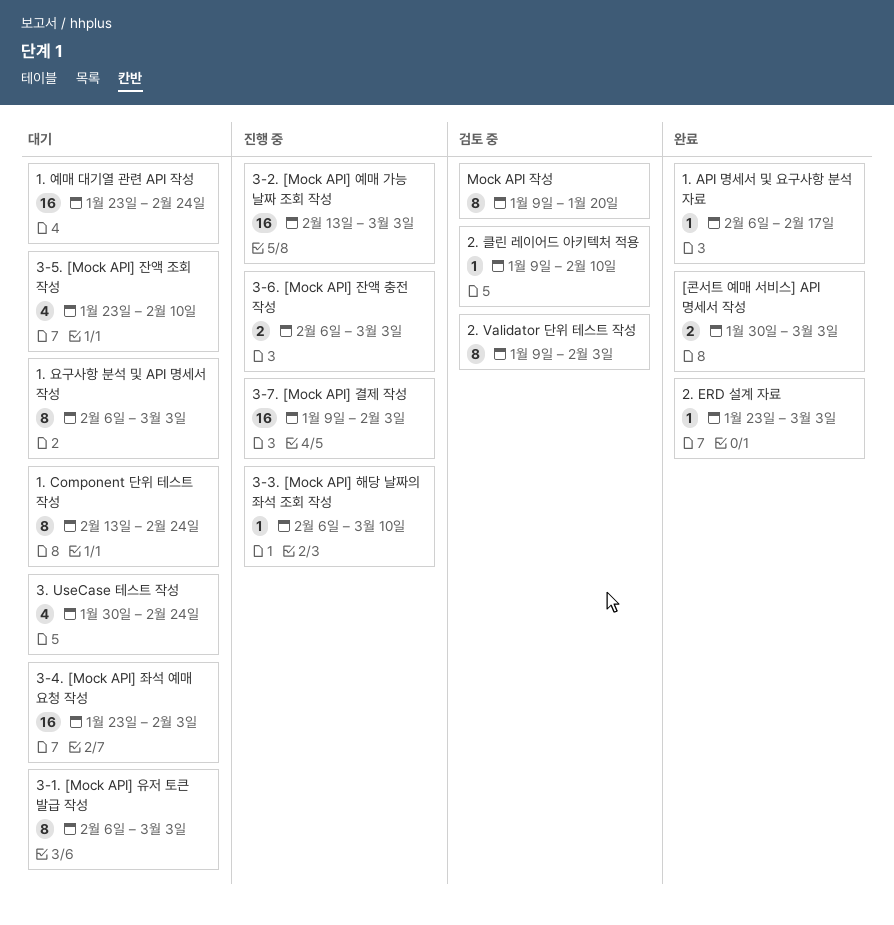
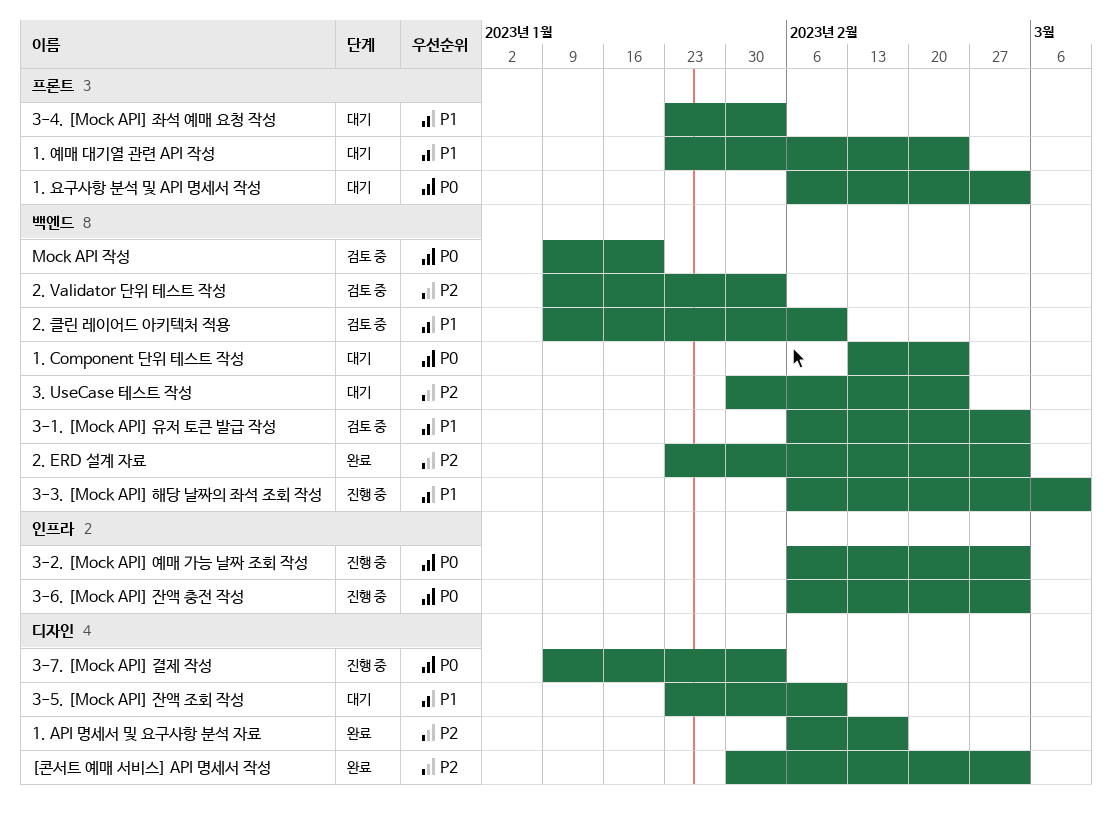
3-1. [Mock API] 유저 토큰 발급 작성, status: 대기 -> 검토 중
3-2. [Mock API] 예매 가능 날짜 조회 작성, start: Feb 13 -> Feb 6

